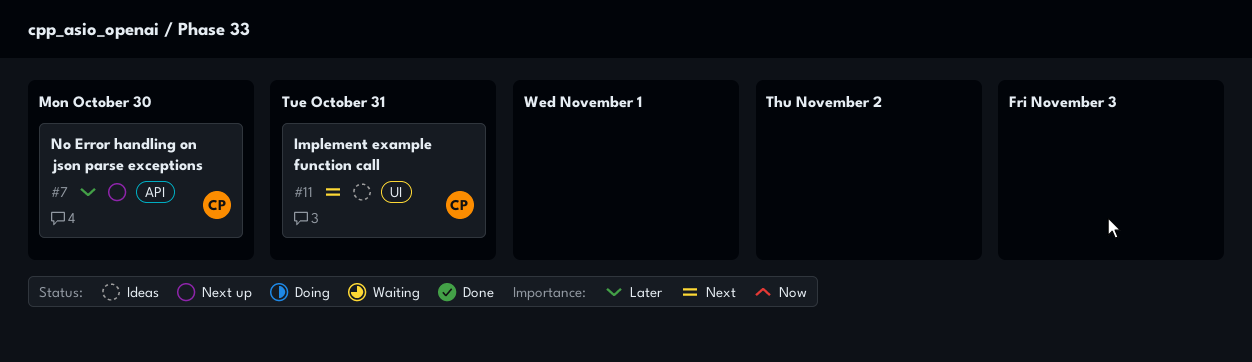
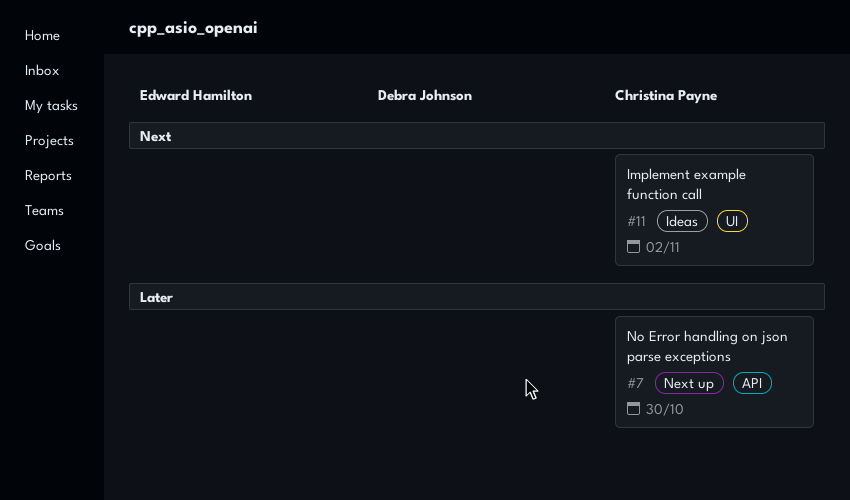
#11, due: Oct 31 -> Nov 2

